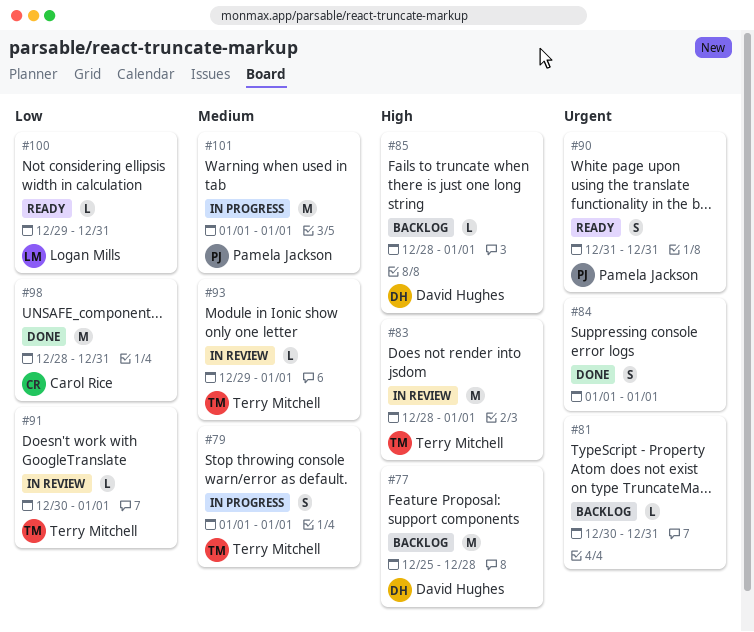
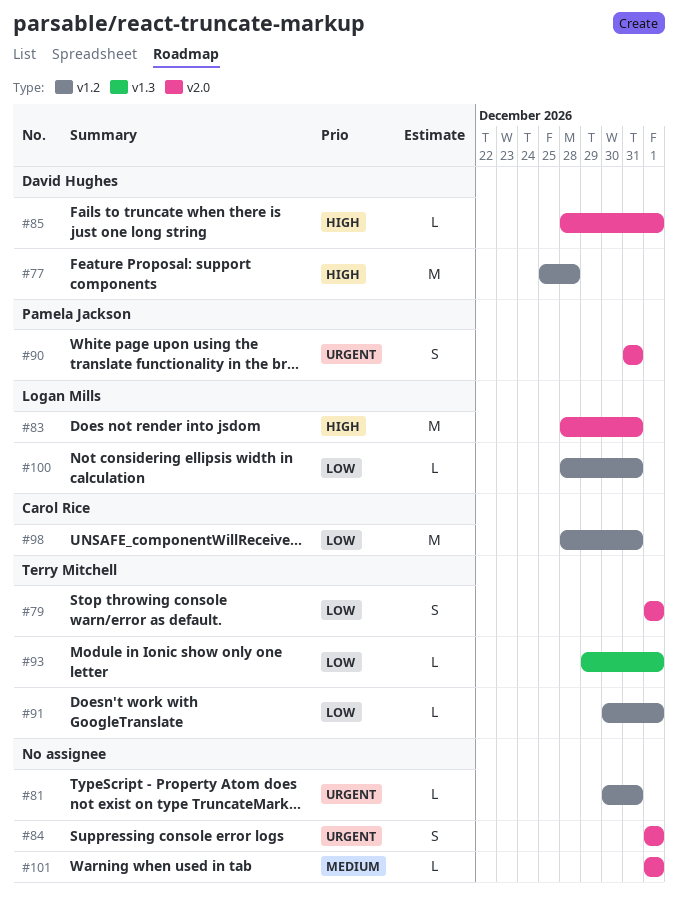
#79, priority: Medium -> Low
#83, owner: Terry Mitchell -> Logan Mills
#83, due: Jan 1 -> Dec 31
#93, priority: Medium -> Low
#100, start: Dec 29 -> Dec 28
#101, owner: Pamela Jackson -> none
#101, estimate: M -> L

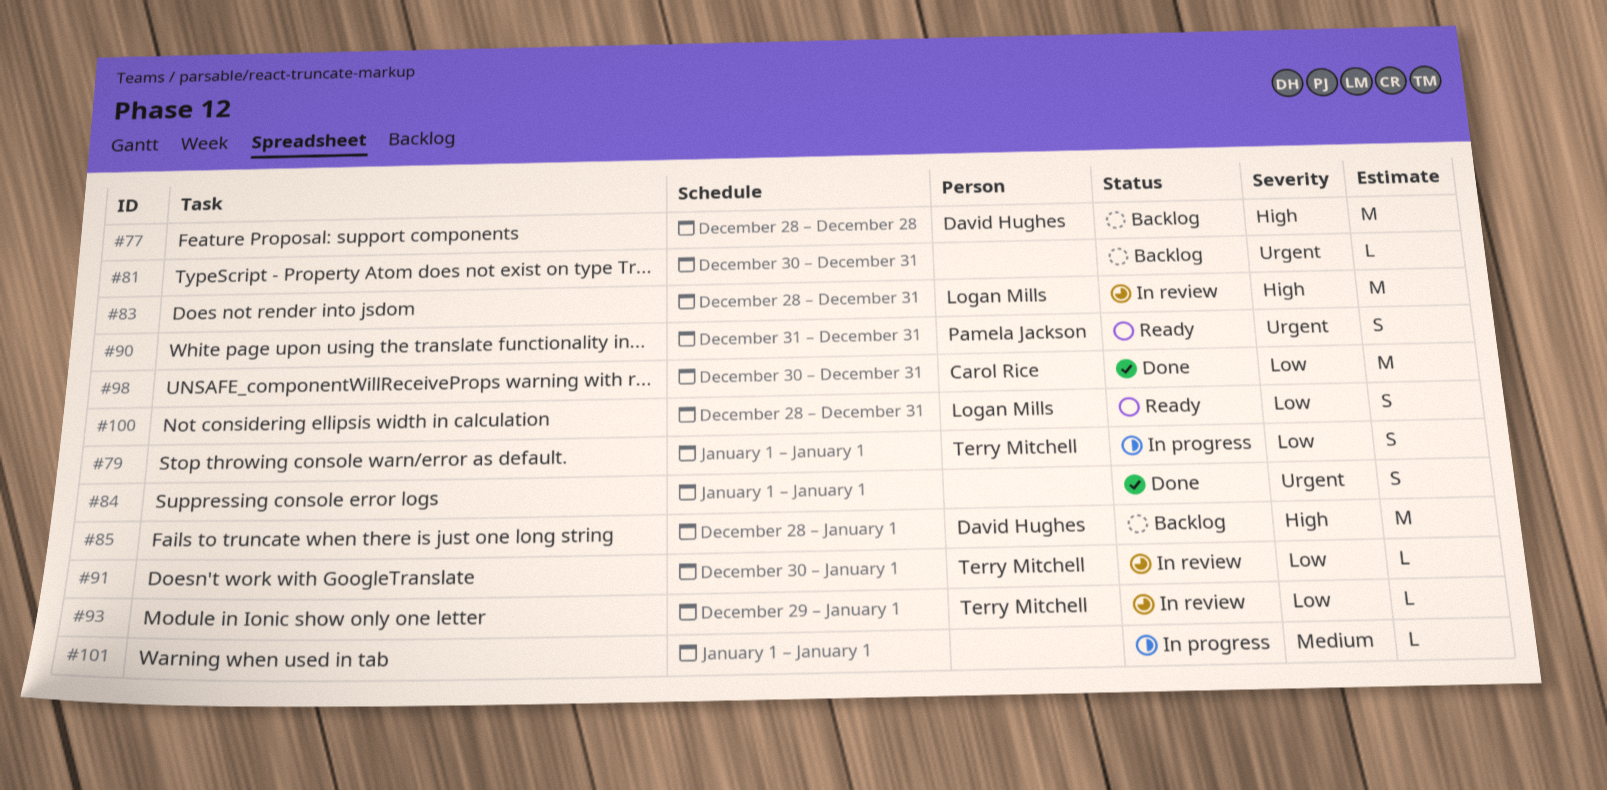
#77, start: Dec 25 -> Dec 28
#85, estimate: L -> M
#98, start: Dec 28 -> Dec 30
#100, estimate: L -> S

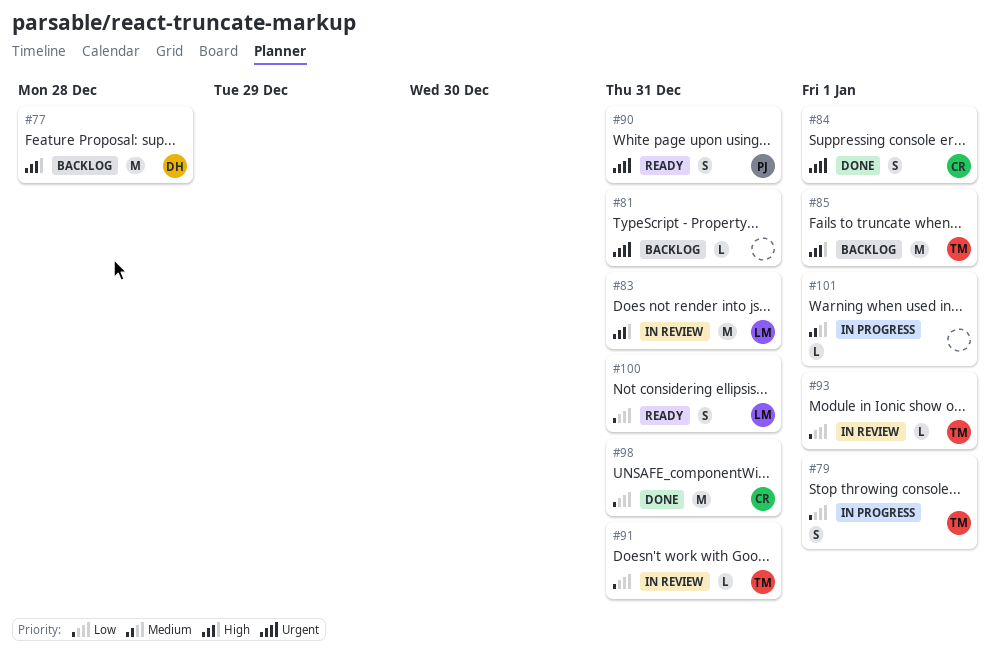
#84, owner: none -> Carol Rice
#85, owner: David Hughes -> Terry Mitchell
#91, due: Jan 1 -> Dec 31

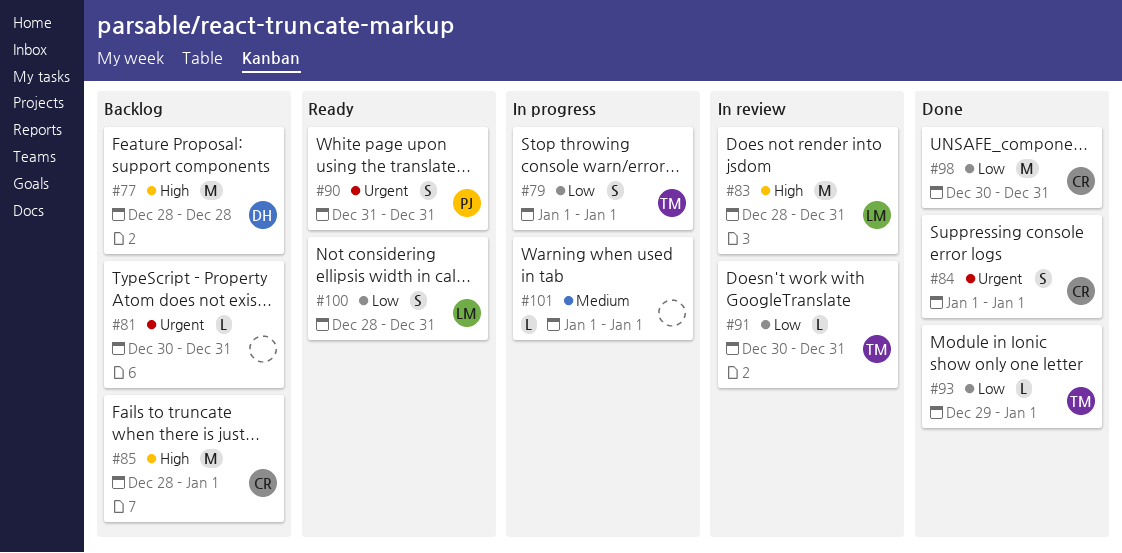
#85, owner: TM -> CR
#93, status: In review -> Done

